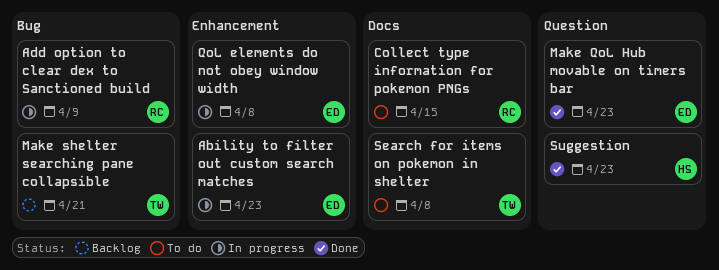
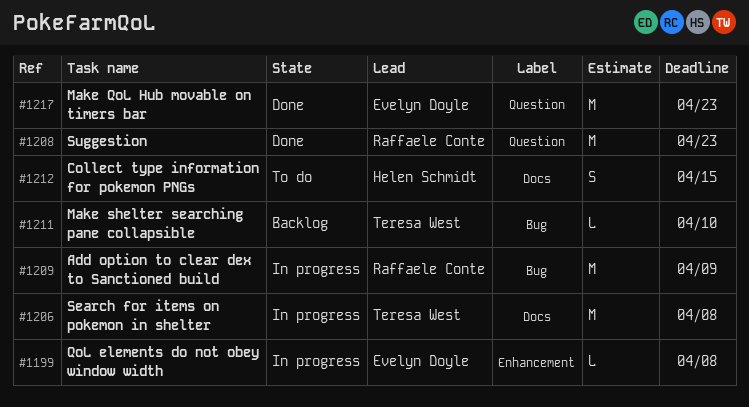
Ability to filter out custom search matches: present -> none
Collect type information for pokemon PNGs, owner: Raffaele Conte -> Helen Schmidt
Make shelter searching pane collapsible, due: Apr 21 -> Apr 10
Search for items on pokemon in shelter, status: To do -> In progress
Suggestion, owner: Helen Schmidt -> Raffaele Conte

